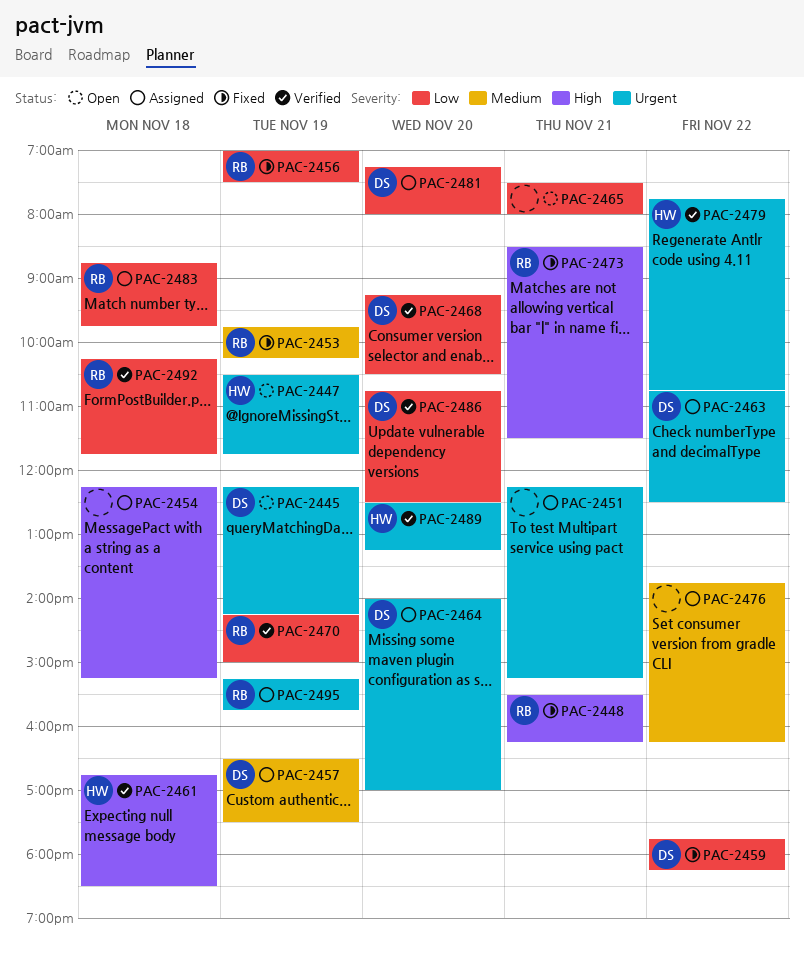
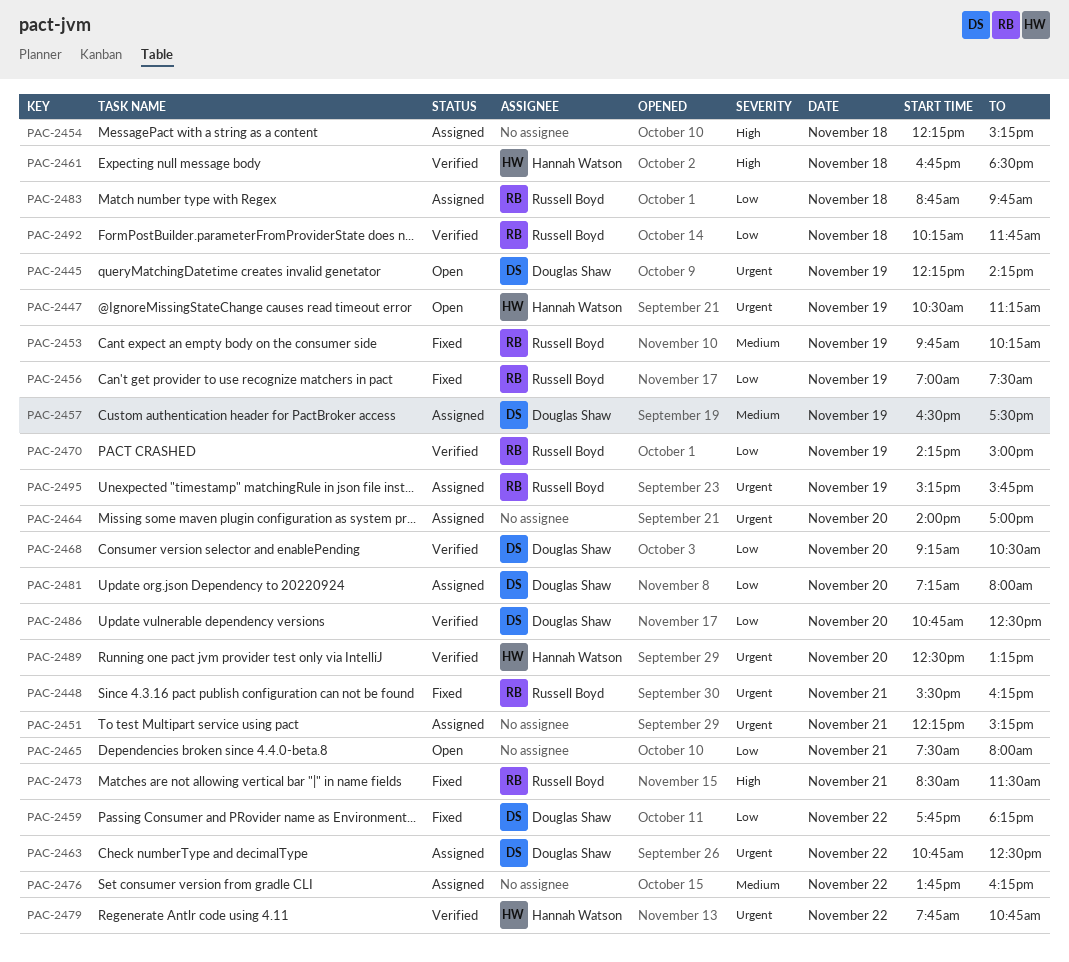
PAC-2447, ends: 11:45 -> 11:15
PAC-2448, priority: High -> Urgent
PAC-2464, owner: Douglas Shaw -> none

